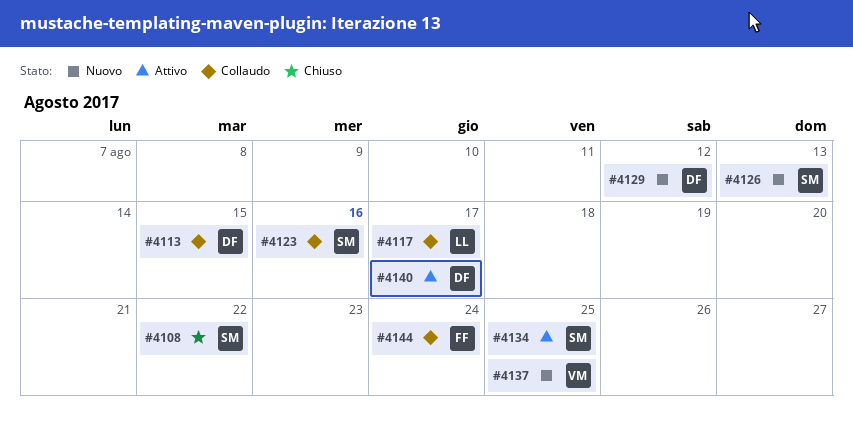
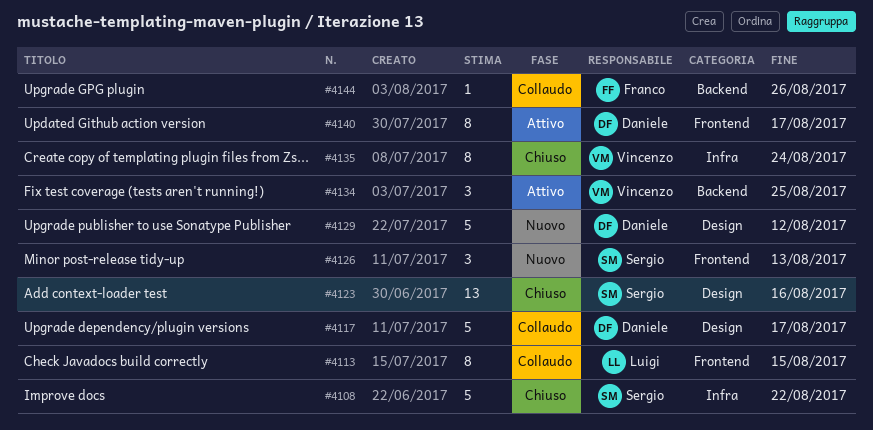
#4113, owner: Daniele -> Luigi
#4117, owner: Luigi -> Daniele
#4123, status: Collaudo -> Chiuso
#4134, owner: Sergio -> Vincenzo
#4135: none -> present
#4137: present -> none
#4144, due: Aug 24 -> Aug 26

